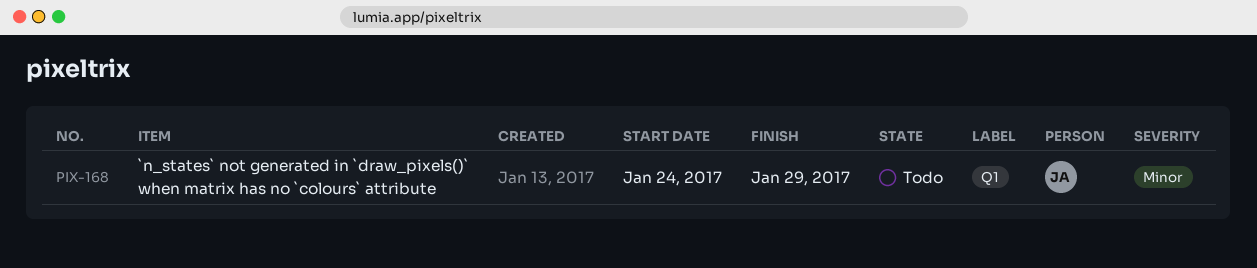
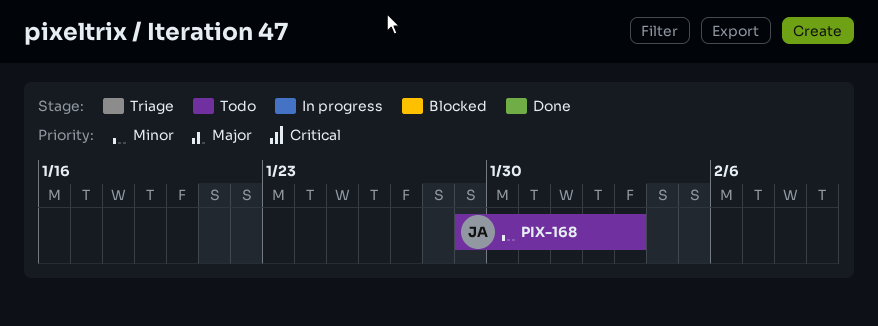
PIX-168, start: Jan 24 -> Jan 29
PIX-168, due: Jan 29 -> Feb 3

